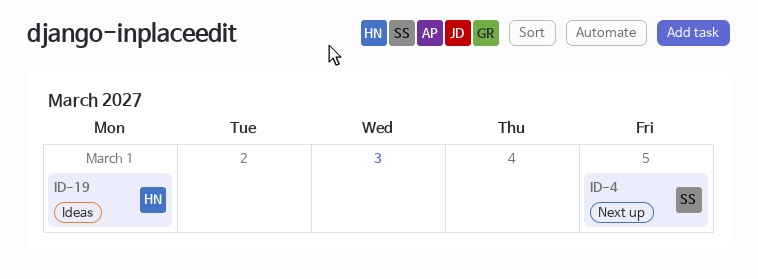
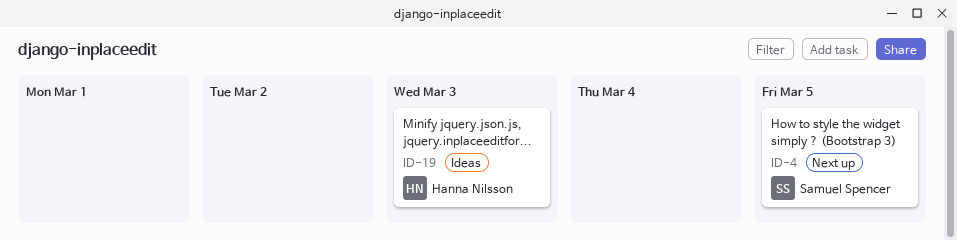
ID-19, due: Mar 1 -> Mar 3

